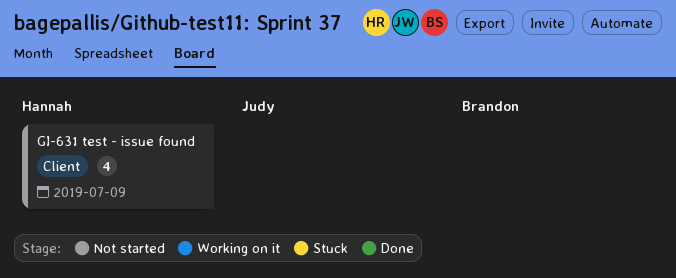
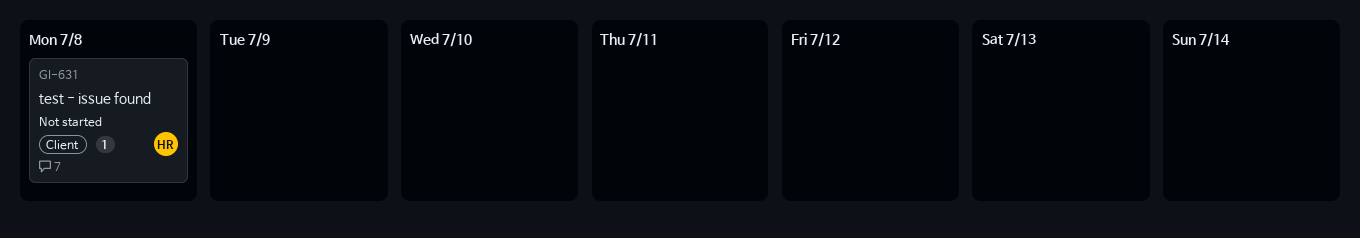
GI-631, estimate: 4 -> 1
GI-631, due: Jul 9 -> Jul 8

